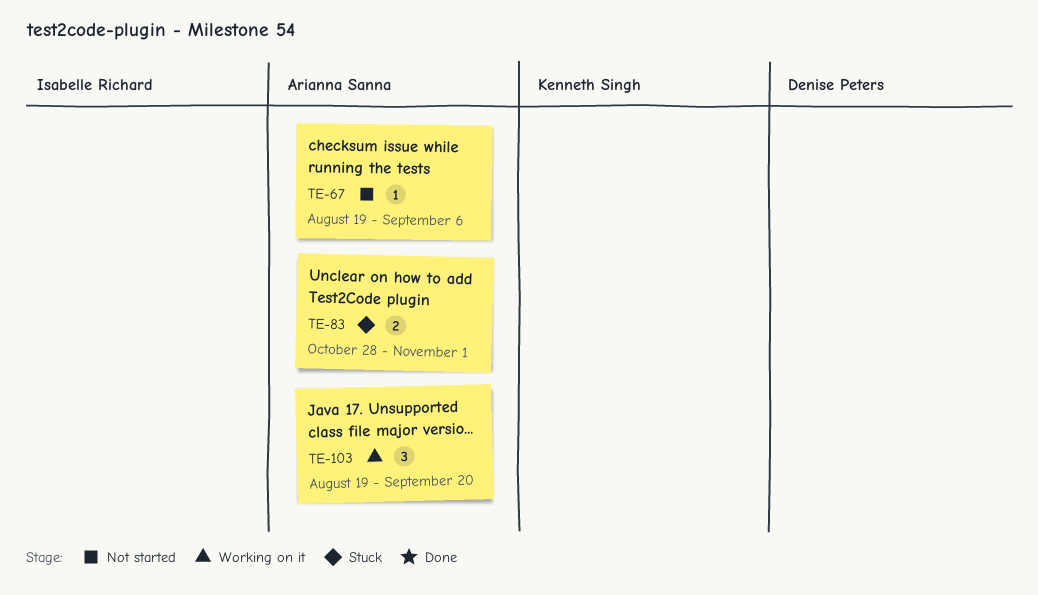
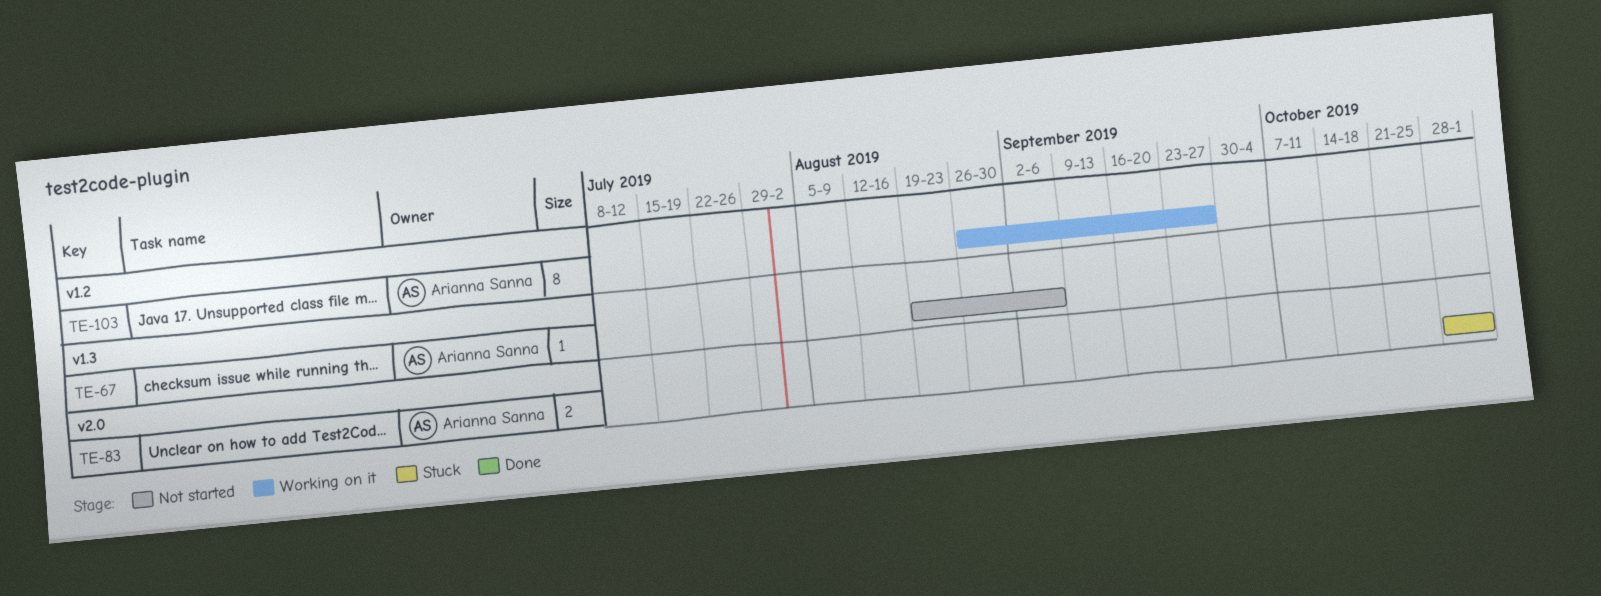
TE-103, estimate: 3 -> 8
TE-103, start: Aug 19 -> Aug 26
TE-103, due: Sep 20 -> Sep 27

